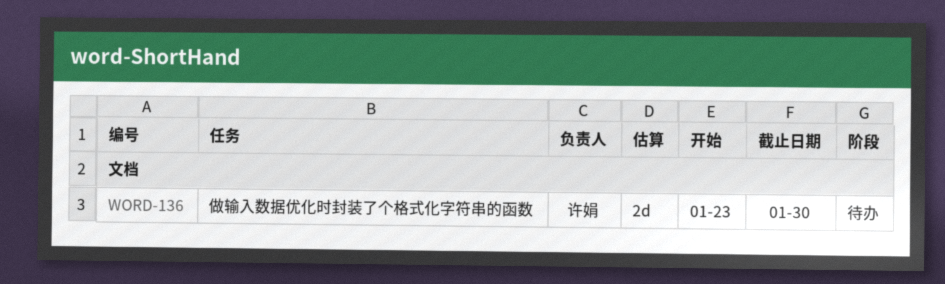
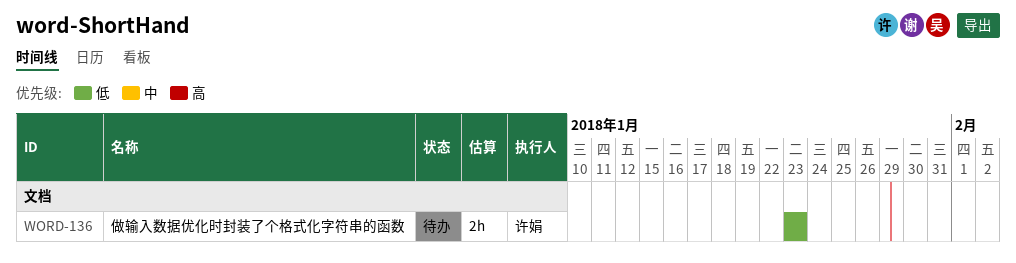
WORD-136, estimate: 2d -> 2h
WORD-136, due: Jan 30 -> Jan 23

